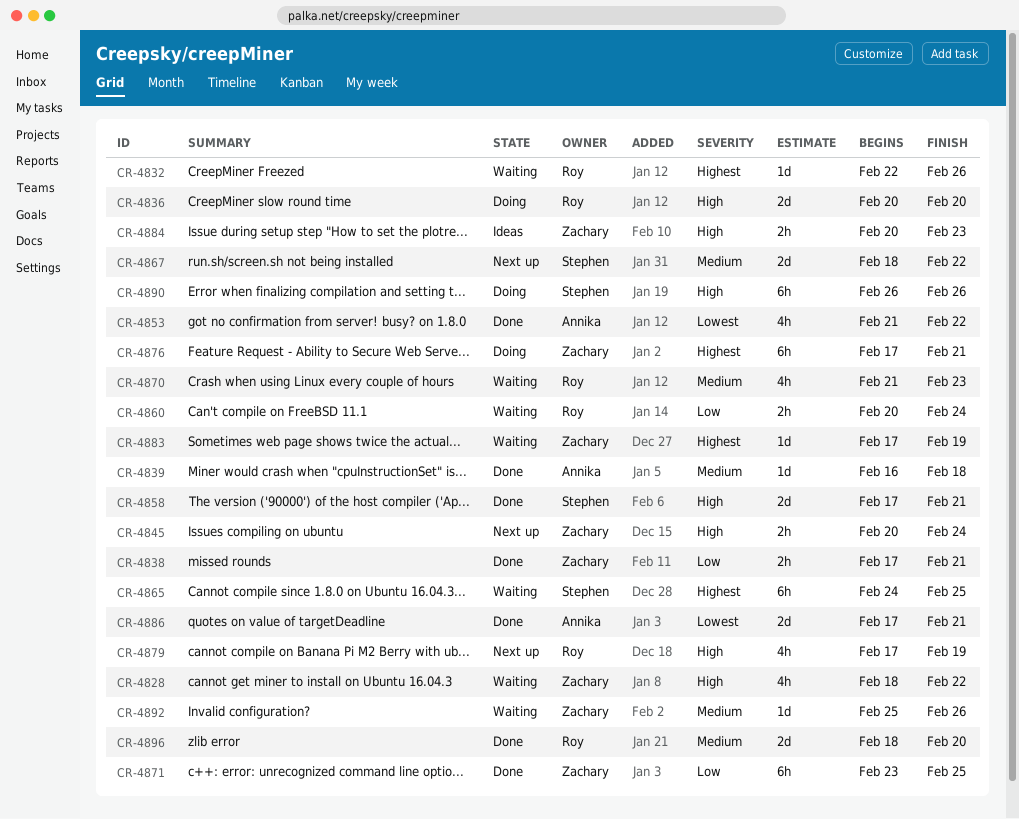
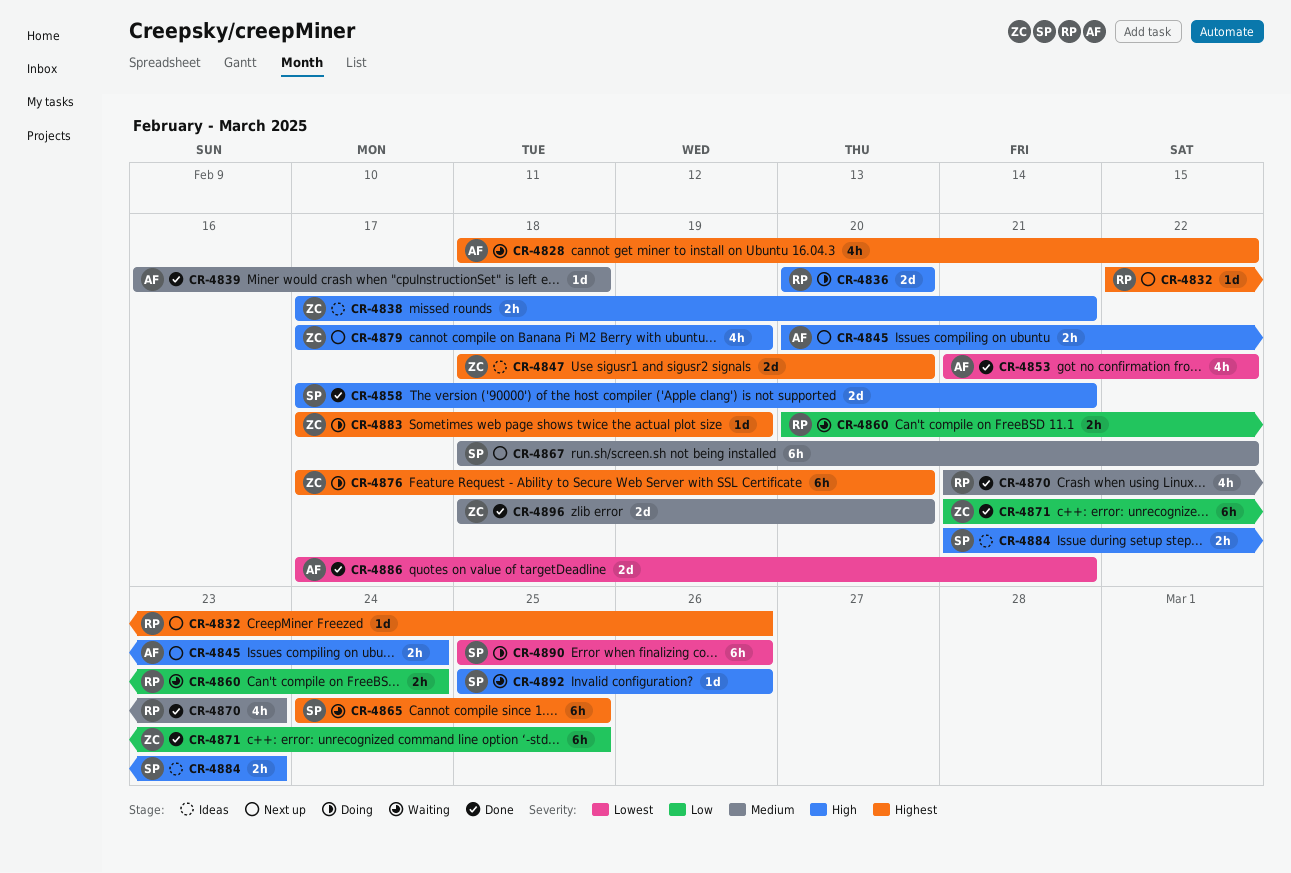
CR-4828, owner: Zachary -> Annika
CR-4828, priority: High -> Highest
CR-4832, status: Waiting -> Next up
CR-4838, status: Done -> Ideas
CR-4838, priority: Low -> High
CR-4845, owner: Zachary -> Annika
CR-4847: none -> present
CR-4867, estimate: 2d -> 6h
CR-4870, status: Waiting -> Done
CR-4871, start: Feb 23 -> Feb 21
CR-4876, due: Feb 21 -> Feb 20
CR-4879, owner: Roy -> Zachary
CR-4883, status: Waiting -> Doing
CR-4884, owner: Zachary -> Stephen
CR-4884, start: Feb 20 -> Feb 21
CR-4890, priority: High -> Lowest
CR-4890, start: Feb 26 -> Feb 25
CR-4892, owner: Zachary -> Stephen
CR-4892, priority: Medium -> High
CR-4896, owner: Roy -> Zachary

